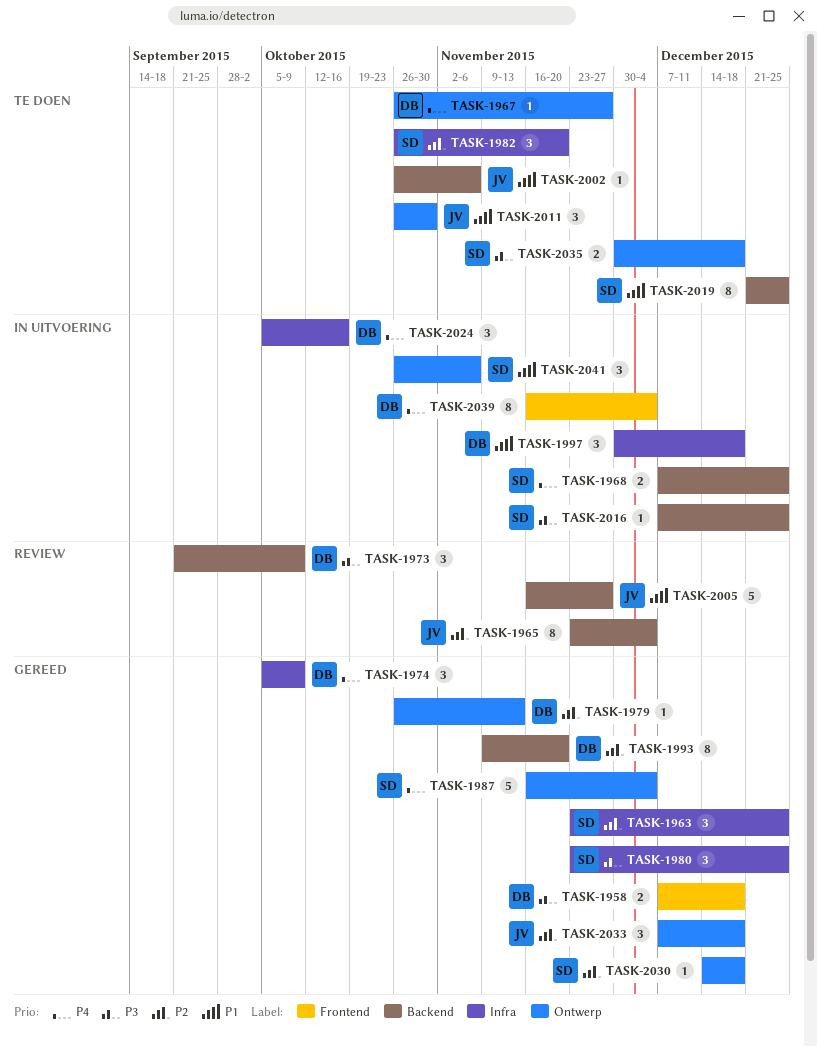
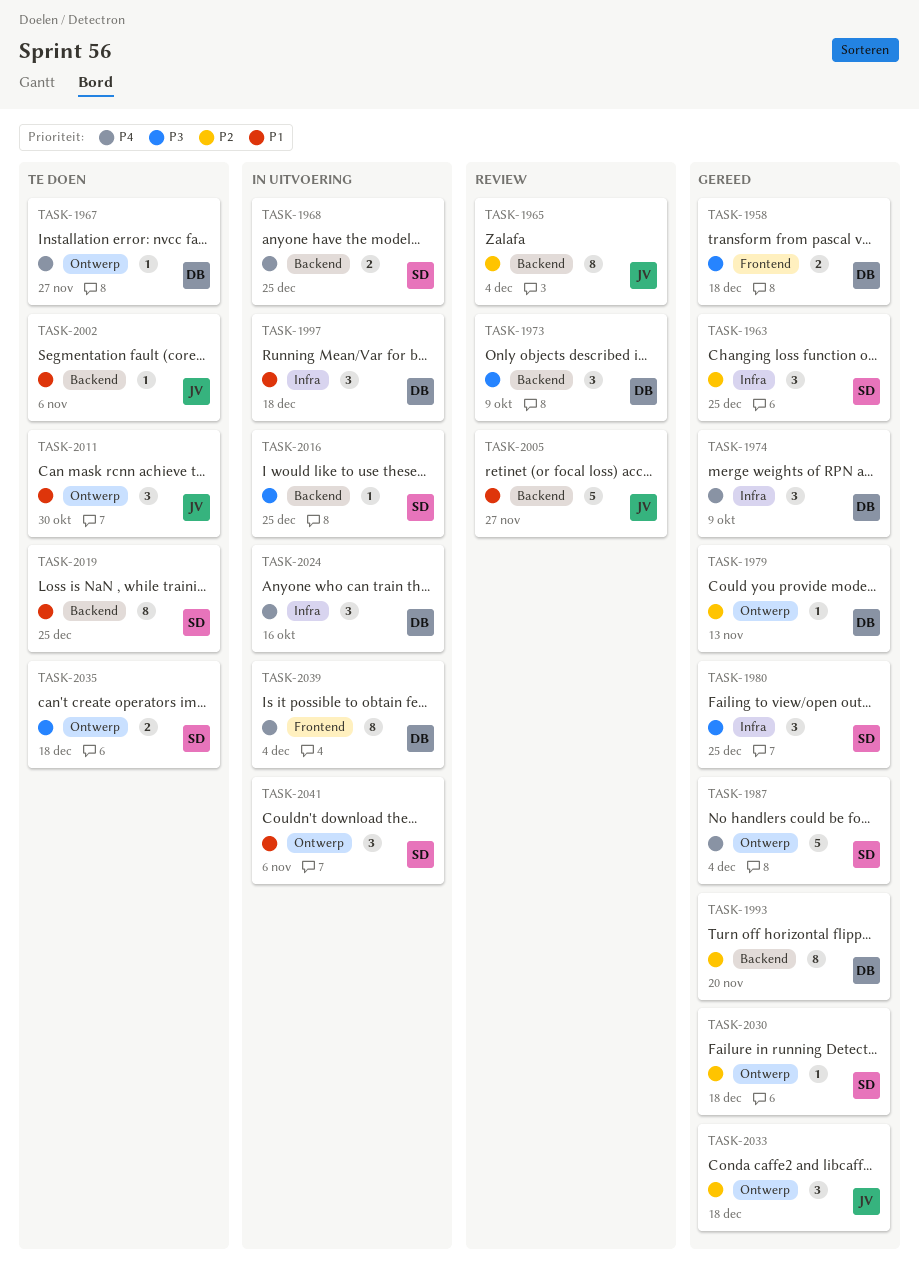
TASK-1982: present -> none

